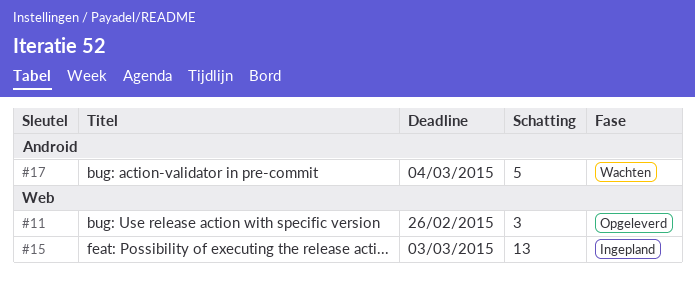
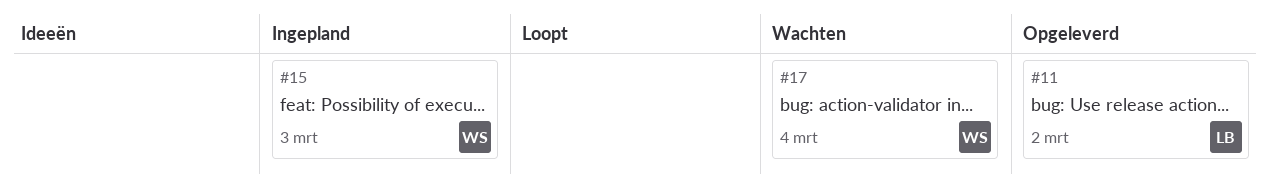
#11, due: Feb 26 -> Mar 2

